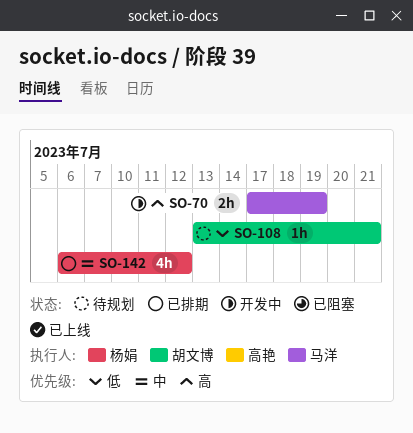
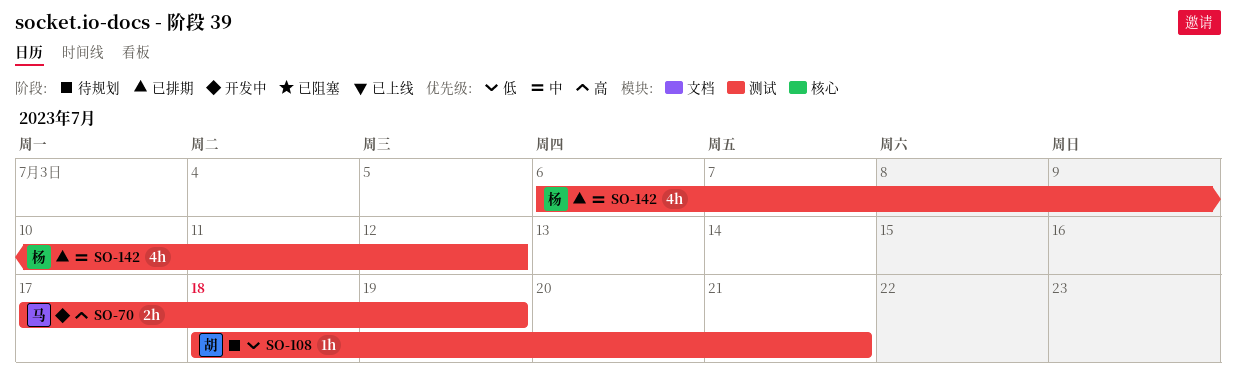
SO-108, start: Jul 13 -> Jul 18

